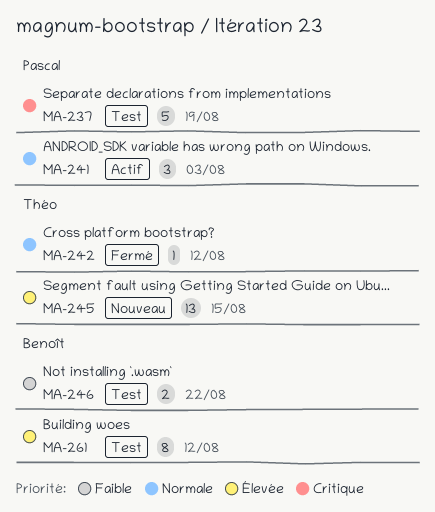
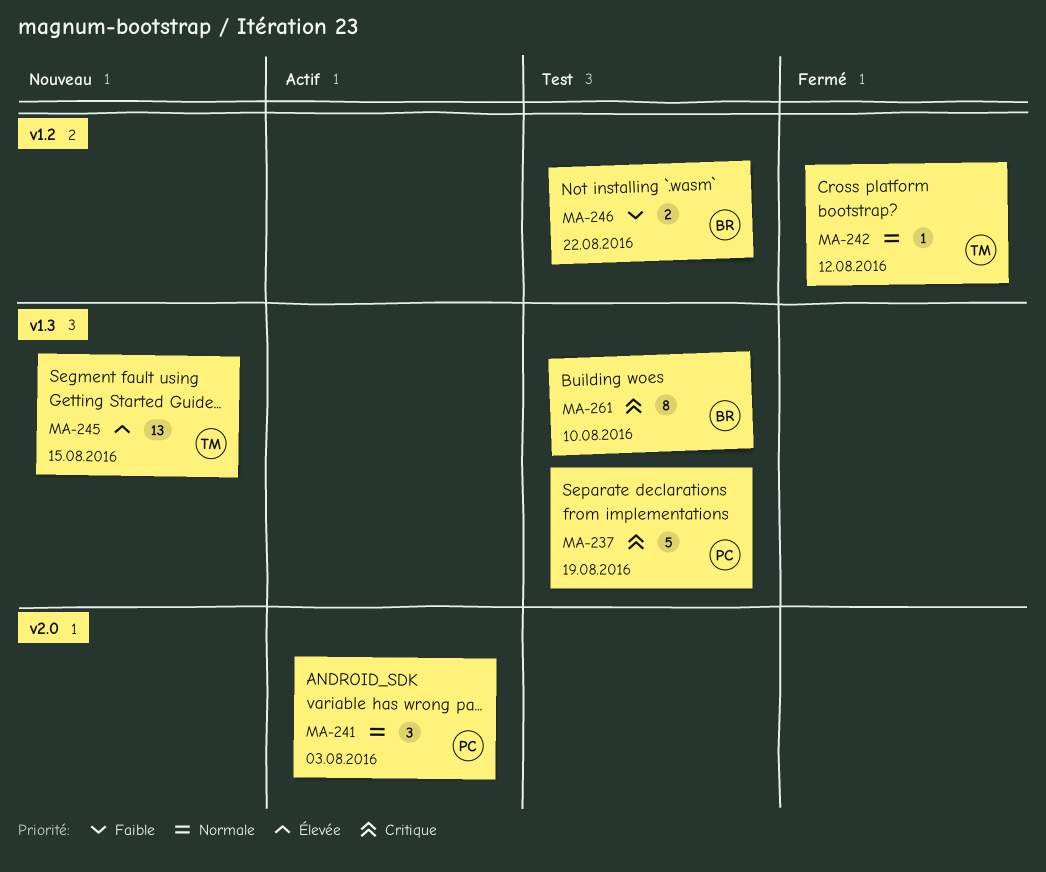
MA-261, priority: Élevée -> Critique
MA-261, due: Aug 12 -> Aug 10

